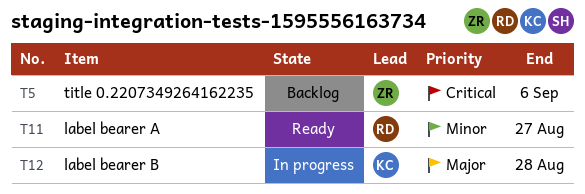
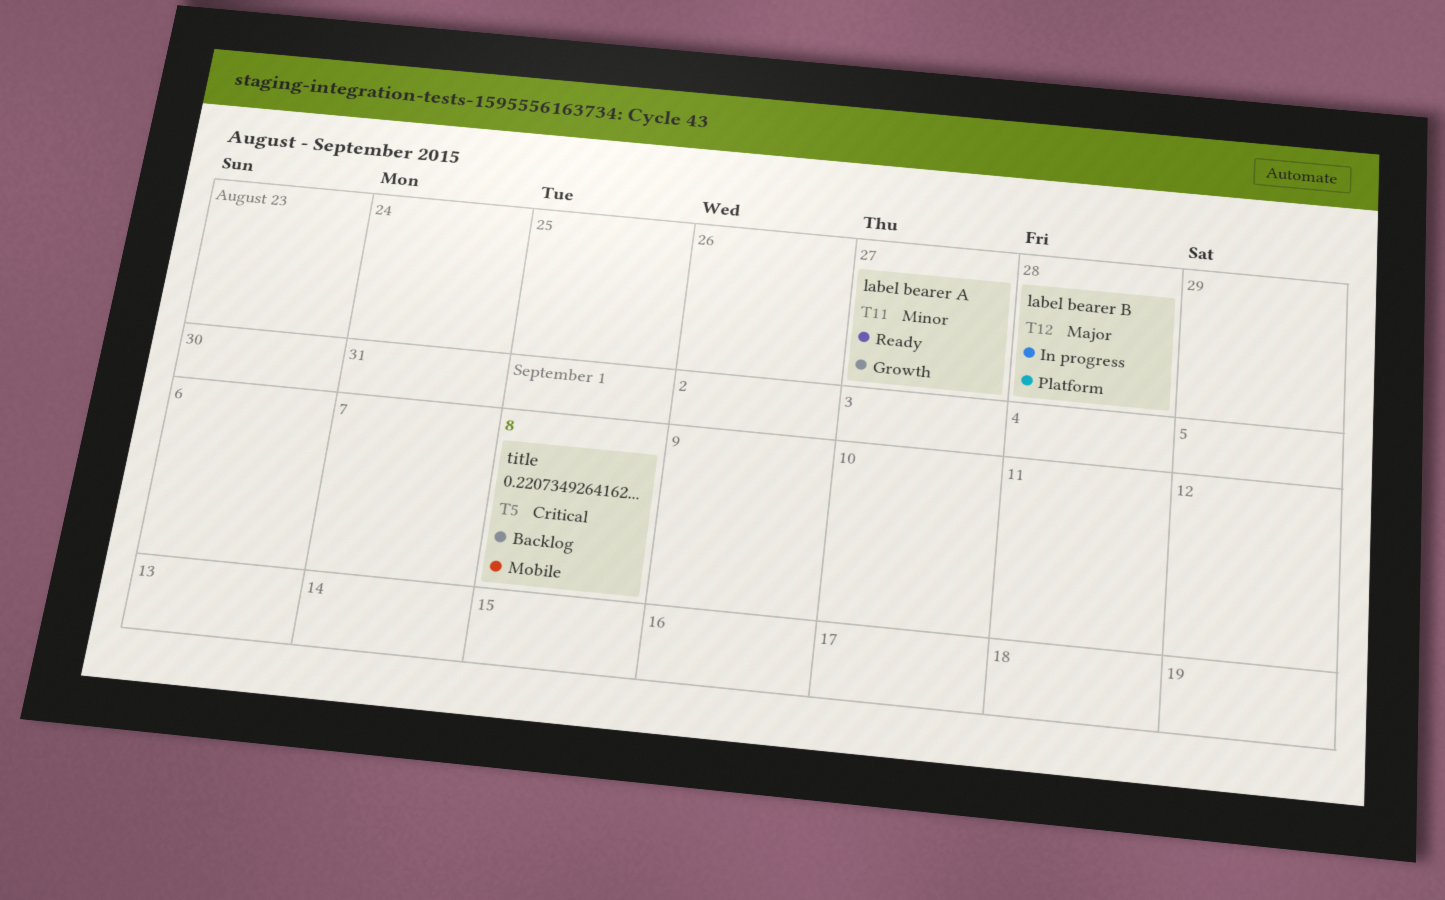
T5, due: Sep 6 -> Sep 8

